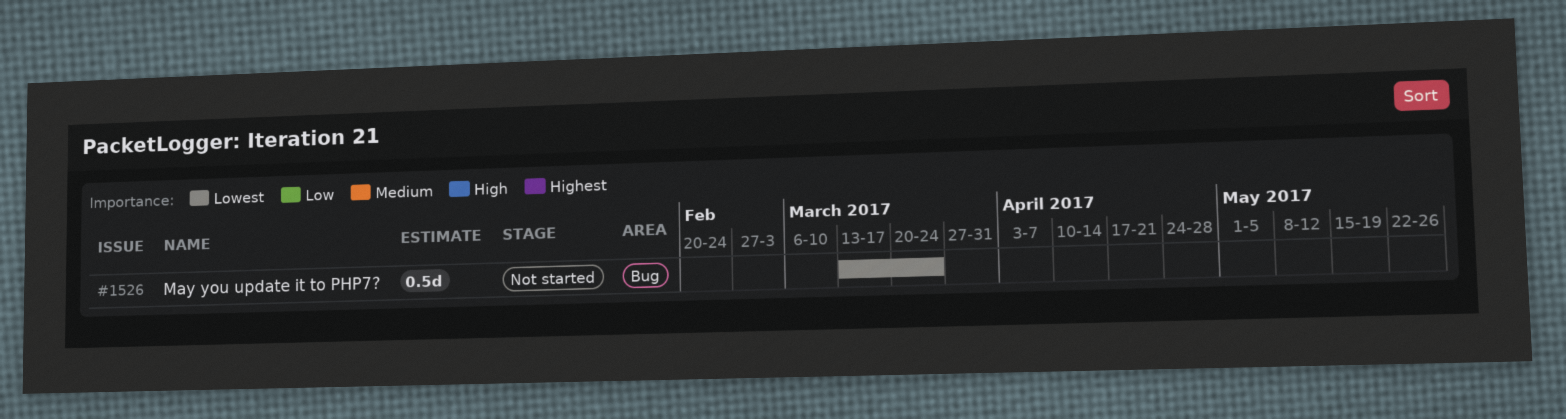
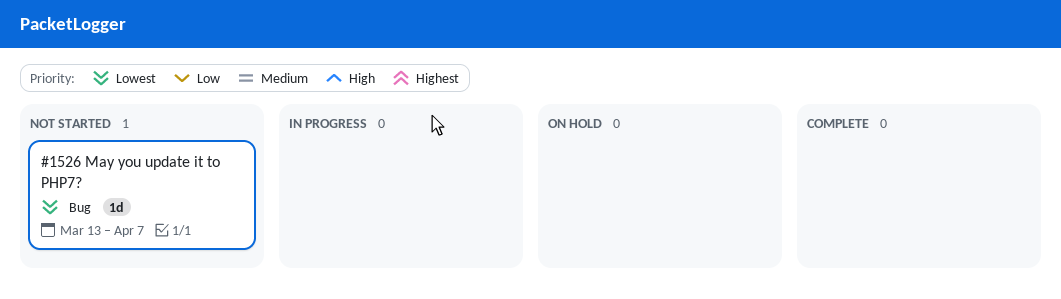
#1526, estimate: 0.5d -> 1d
#1526, due: Mar 24 -> Apr 7

